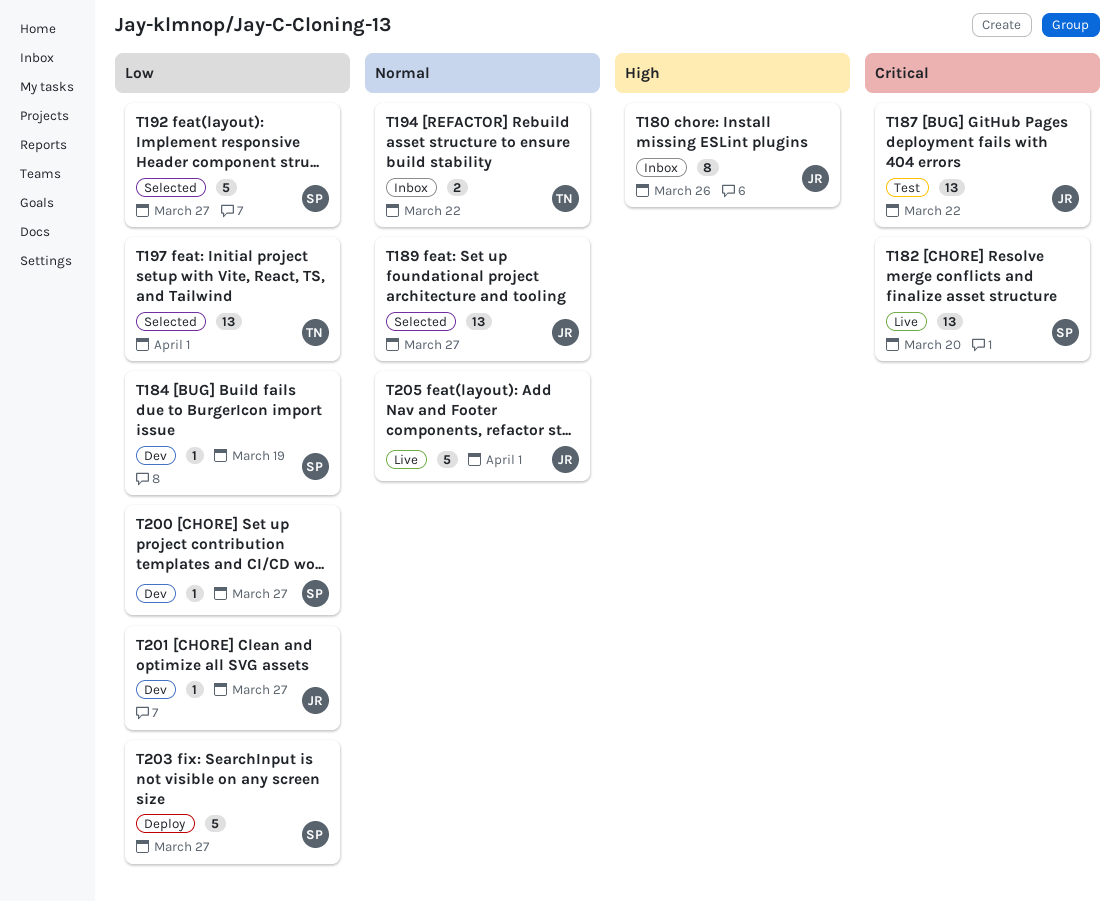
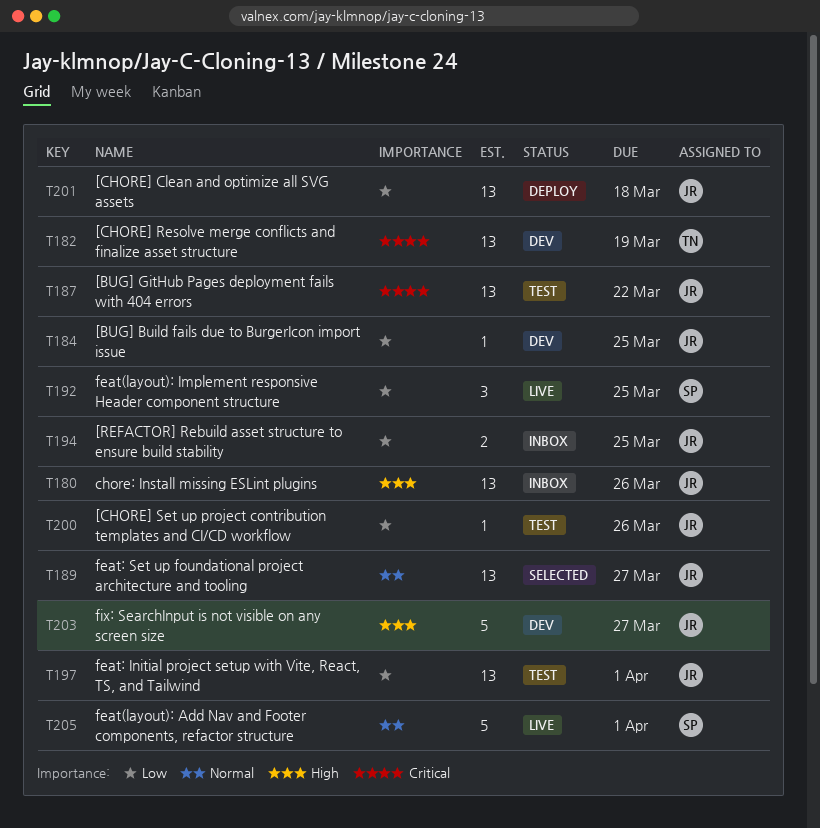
T180, estimate: 8 -> 13
T182, status: Live -> Dev
T182, owner: SP -> TN
T182, due: Mar 20 -> Mar 19
T184, owner: SP -> JR
T184, due: Mar 19 -> Mar 25
T192, status: Selected -> Live
T192, estimate: 5 -> 3
T192, due: Mar 27 -> Mar 25
T194, owner: TN -> JR
T194, priority: Normal -> Low
T194, due: Mar 22 -> Mar 25
T197, status: Selected -> Test
T197, owner: TN -> JR
T200, status: Dev -> Test
T200, owner: SP -> JR
T200, due: Mar 27 -> Mar 26
T201, status: Dev -> Deploy
T201, estimate: 1 -> 13
T201, due: Mar 27 -> Mar 18
T203, status: Deploy -> Dev
T203, owner: SP -> JR
T203, priority: Low -> High
T205, owner: JR -> SP

